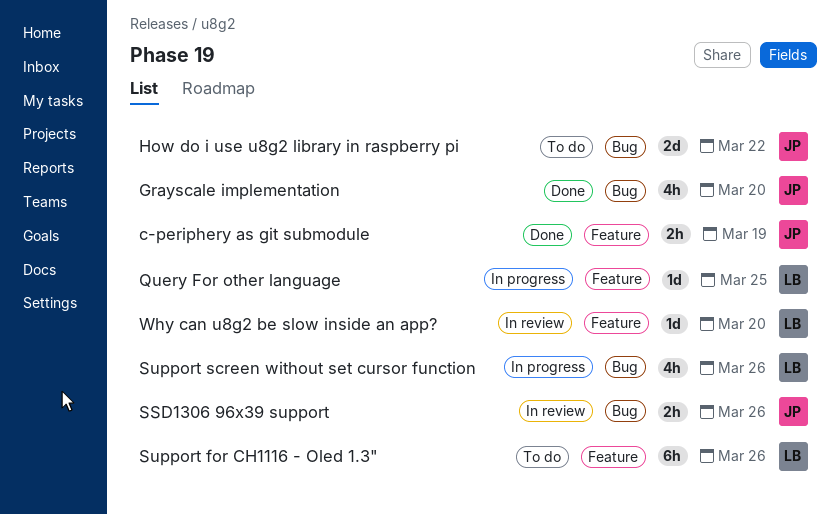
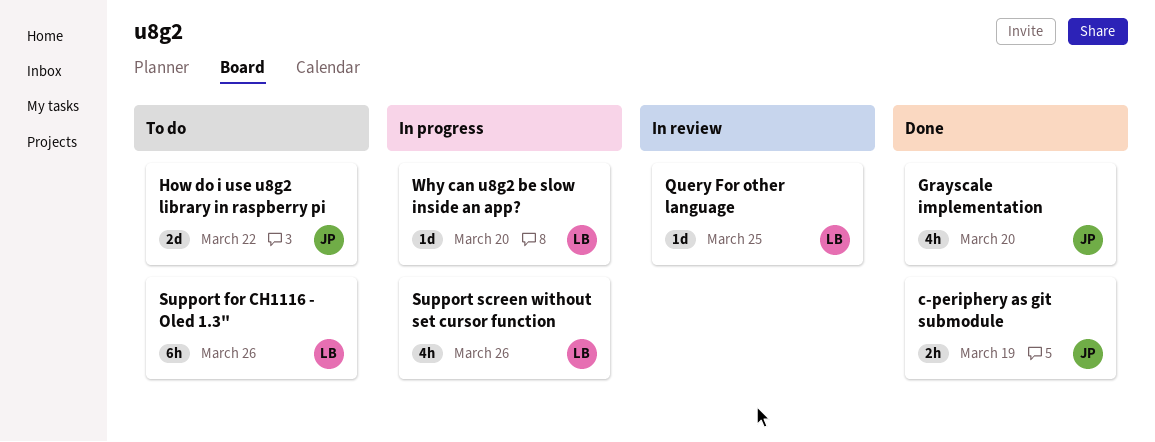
Query For other language, status: In progress -> In review
SSD1306 96x39 support: present -> none
Why can u8g2 be slow inside an app?, status: In review -> In progress

